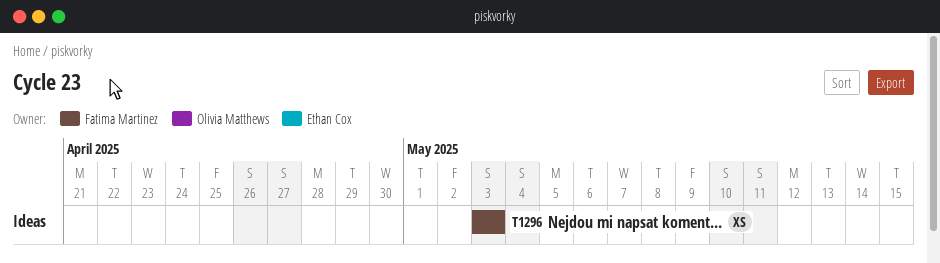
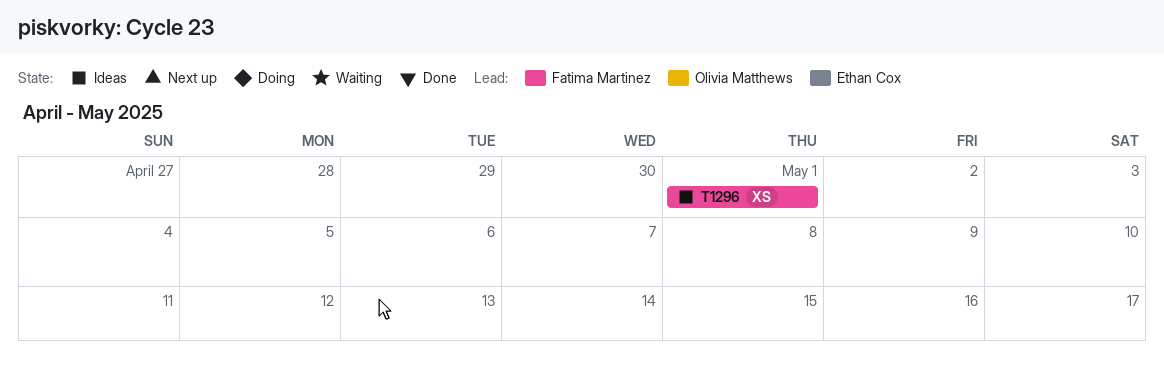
T1296, start: May 3 -> May 1
T1296, due: May 3 -> May 1

